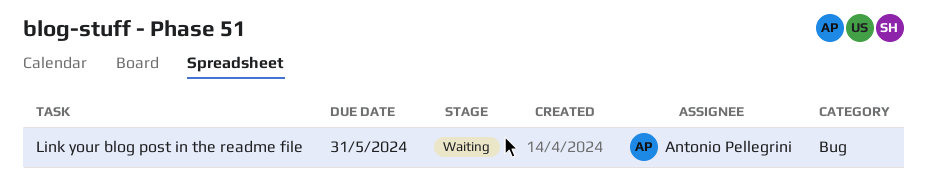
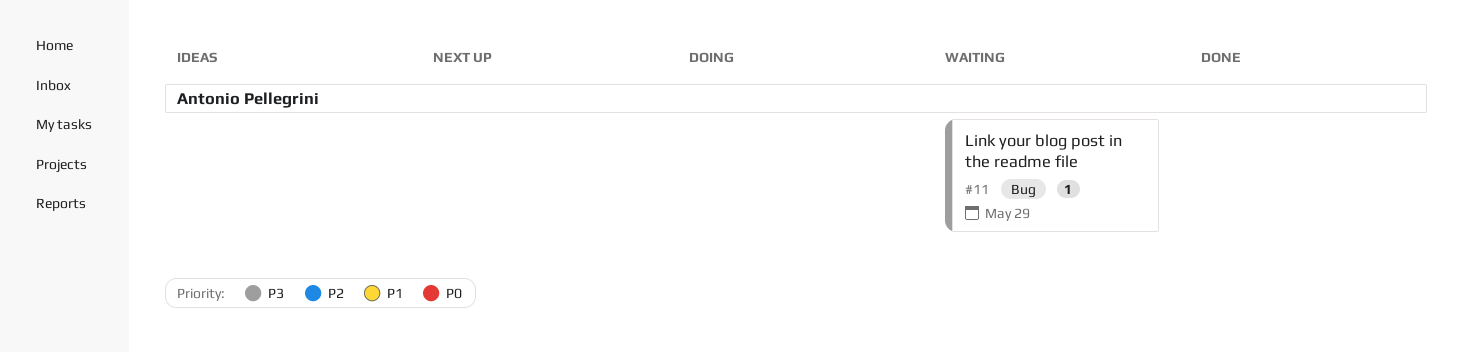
Link your blog post in the readme file, due: May 31 -> May 29

